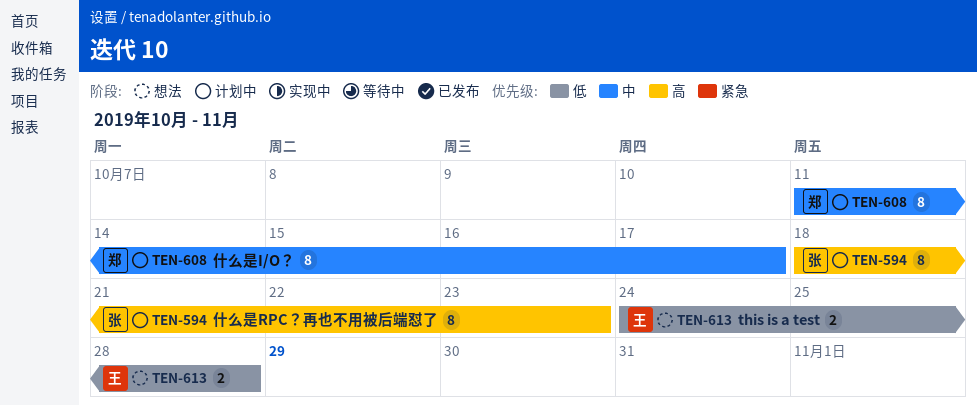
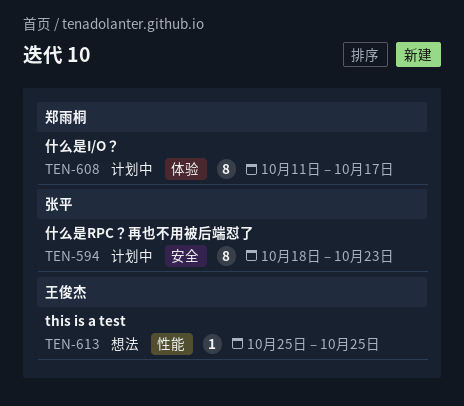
TEN-613, estimate: 2 -> 1
TEN-613, start: Oct 24 -> Oct 25
TEN-613, due: Oct 28 -> Oct 25

